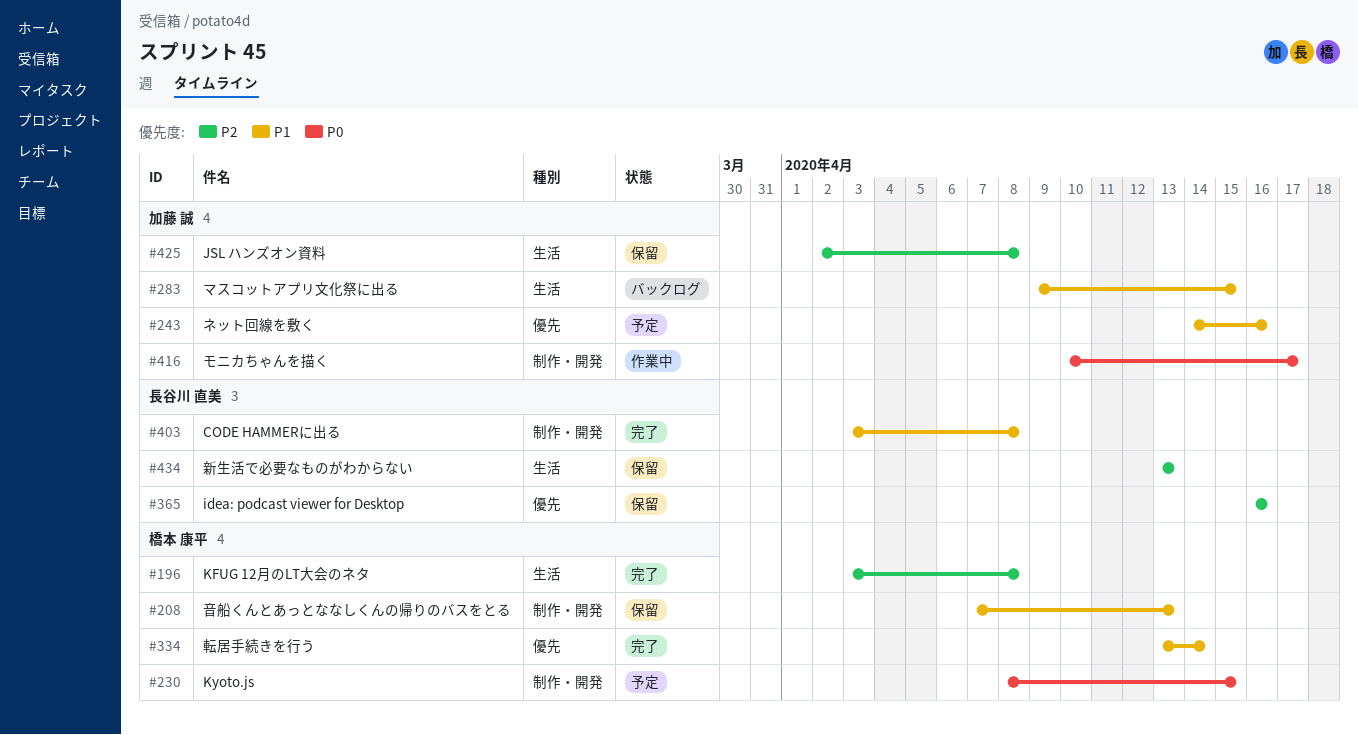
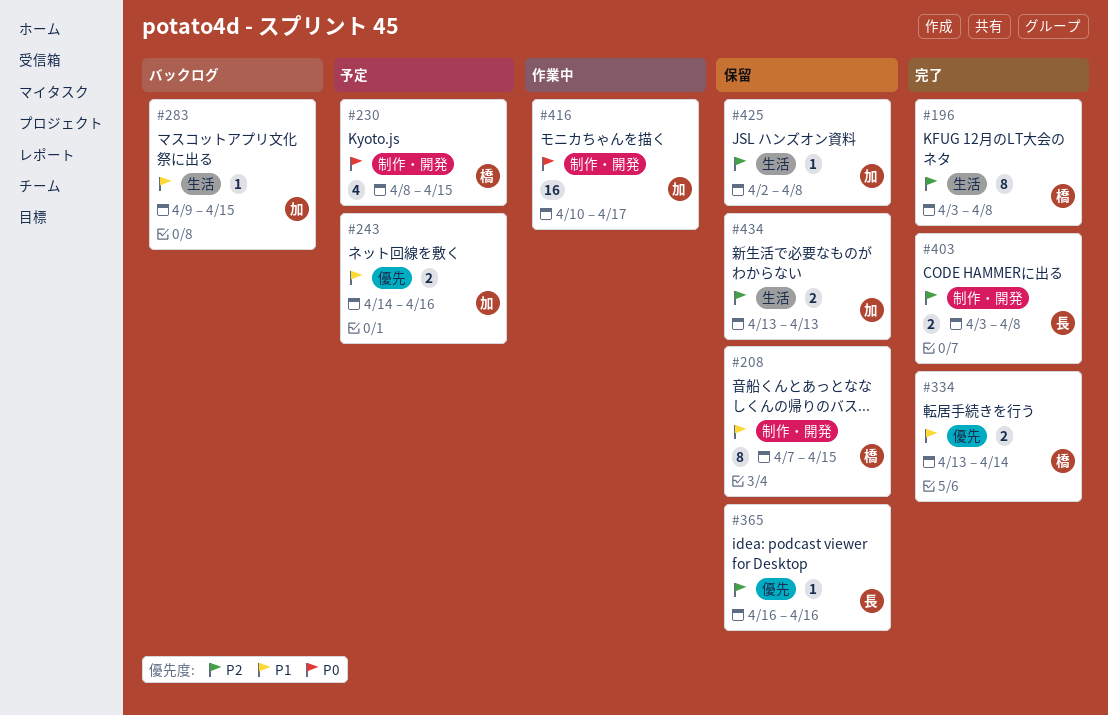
#208, due: Apr 13 -> Apr 15
#403, priority: P1 -> P2
#434, owner: 長谷川 直美 -> 加藤 誠

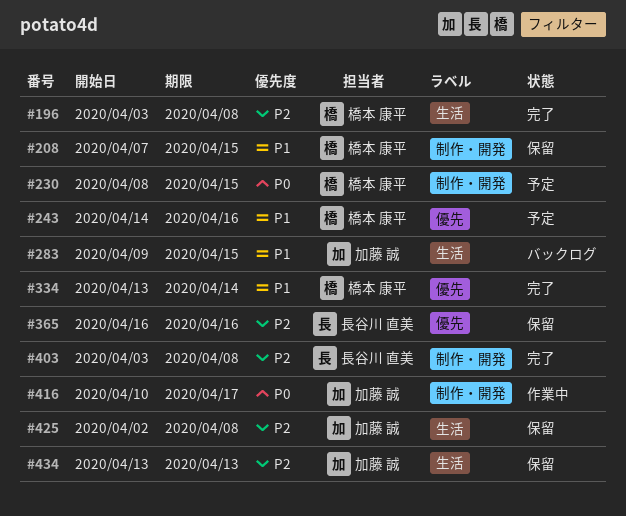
#243, owner: 加藤 誠 -> 橋本 康平

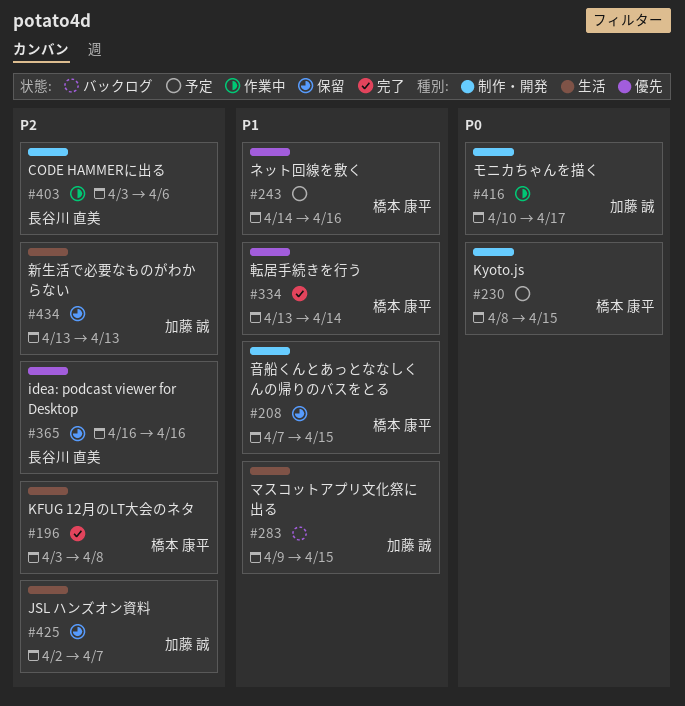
#403, status: 完了 -> 作業中
#403, due: Apr 8 -> Apr 6
#425, due: Apr 8 -> Apr 7

